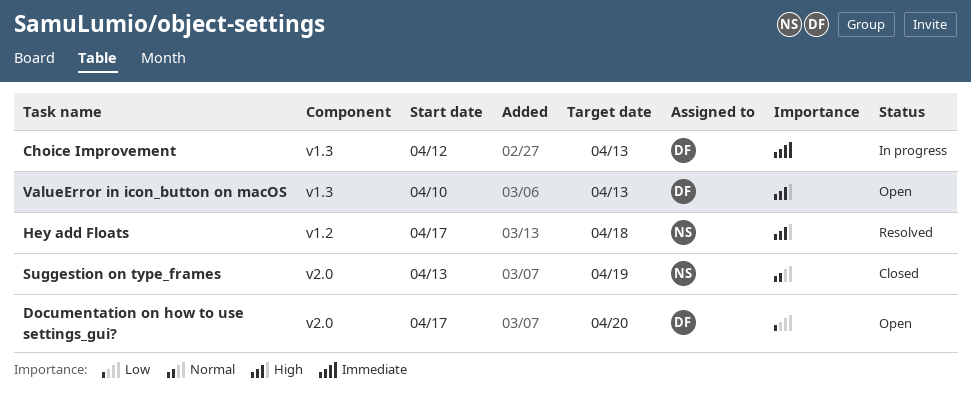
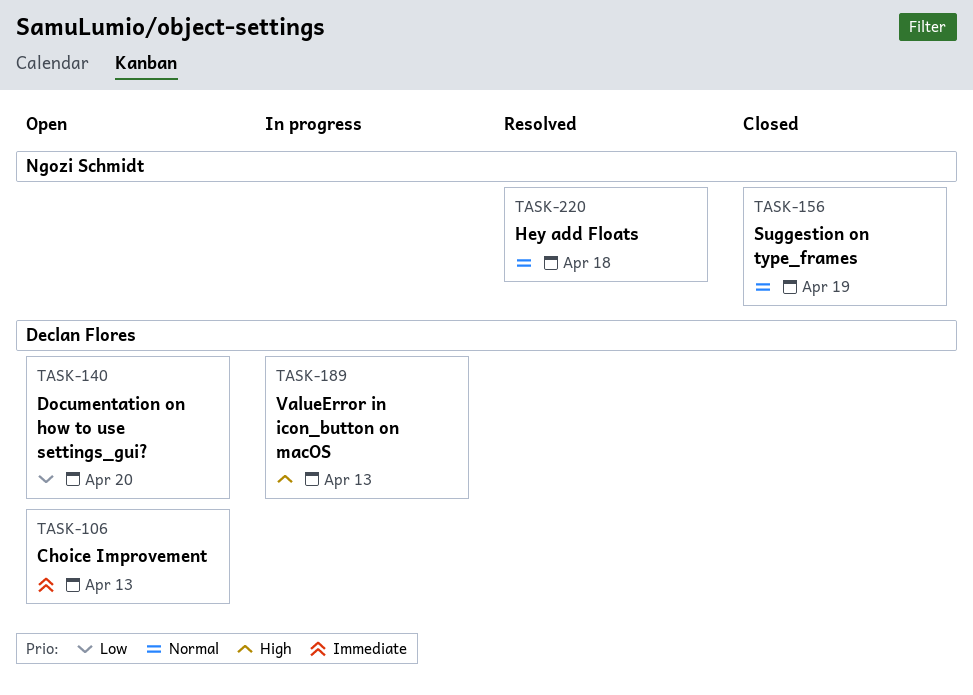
Choice Improvement, status: In progress -> Open
Hey add Floats, priority: High -> Normal
ValueError in icon_button on macOS, status: Open -> In progress

